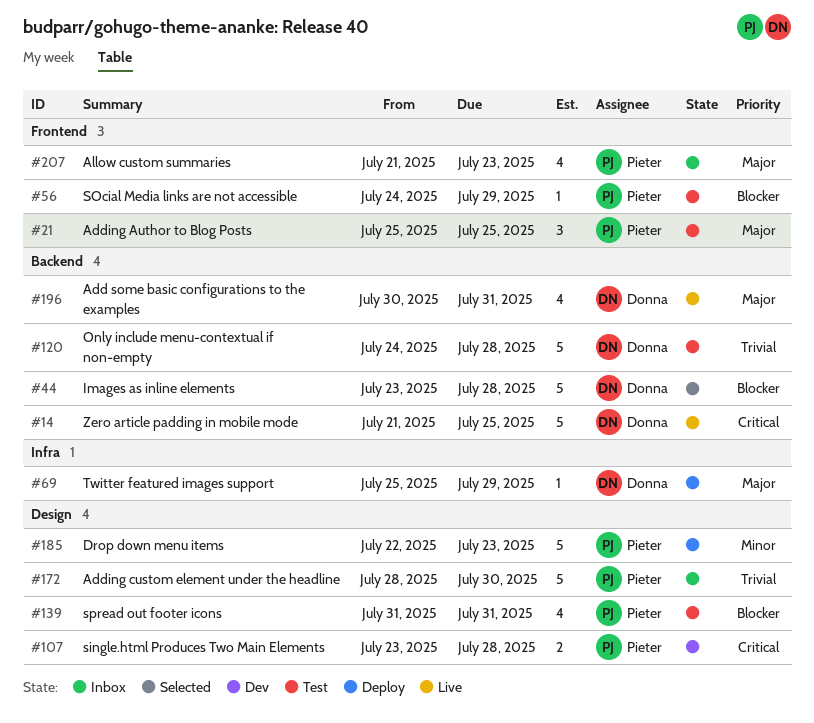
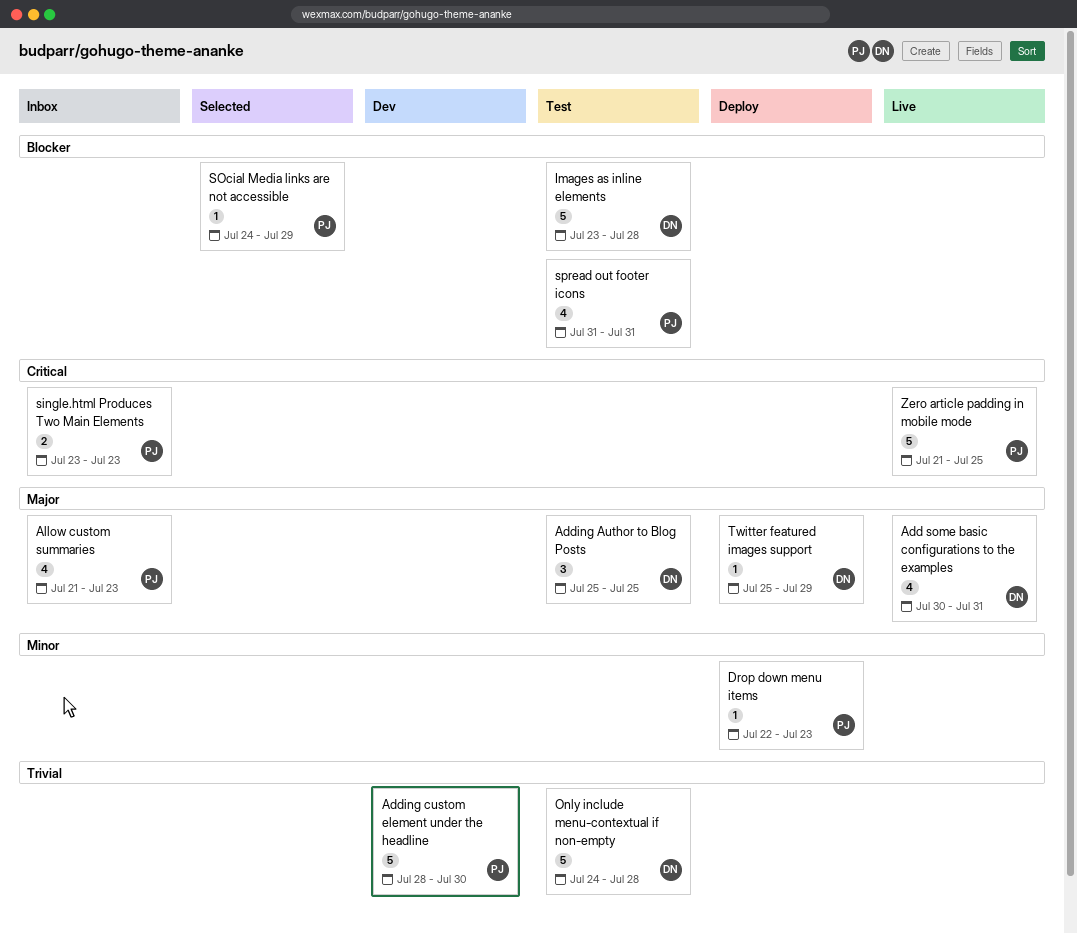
Adding Author to Blog Posts, owner: Pieter -> Donna
Adding custom element under the headline, status: Inbox -> Dev
Drop down menu items, estimate: 5 -> 1
Images as inline elements, status: Selected -> Test
single.html Produces Two Main Elements, status: Dev -> Inbox
single.html Produces Two Main Elements, due: Jul 28 -> Jul 23
SOcial Media links are not accessible, status: Test -> Selected
Zero article padding in mobile mode, owner: Donna -> Pieter

